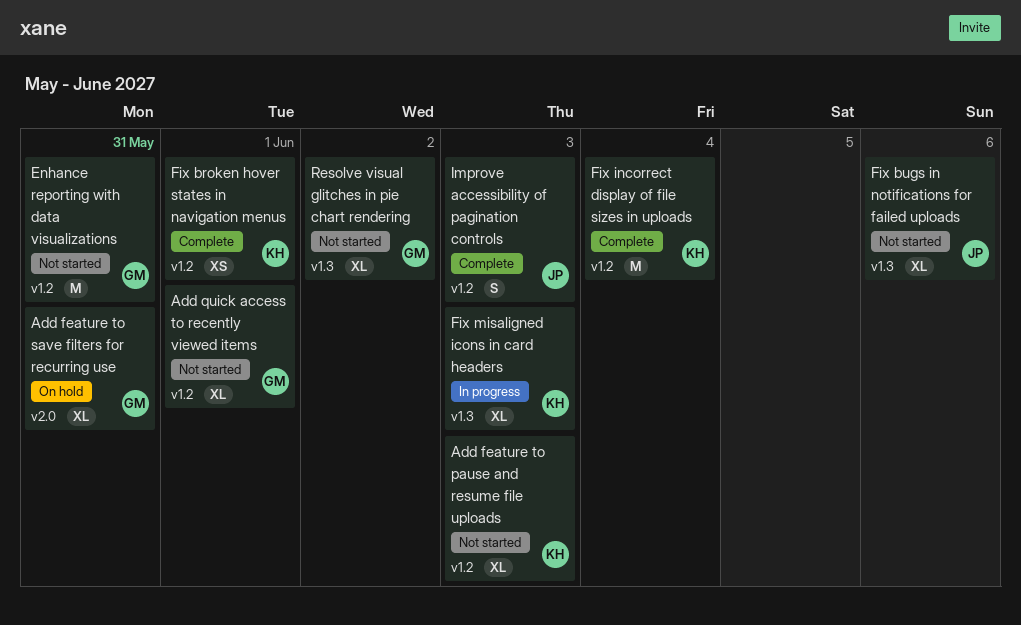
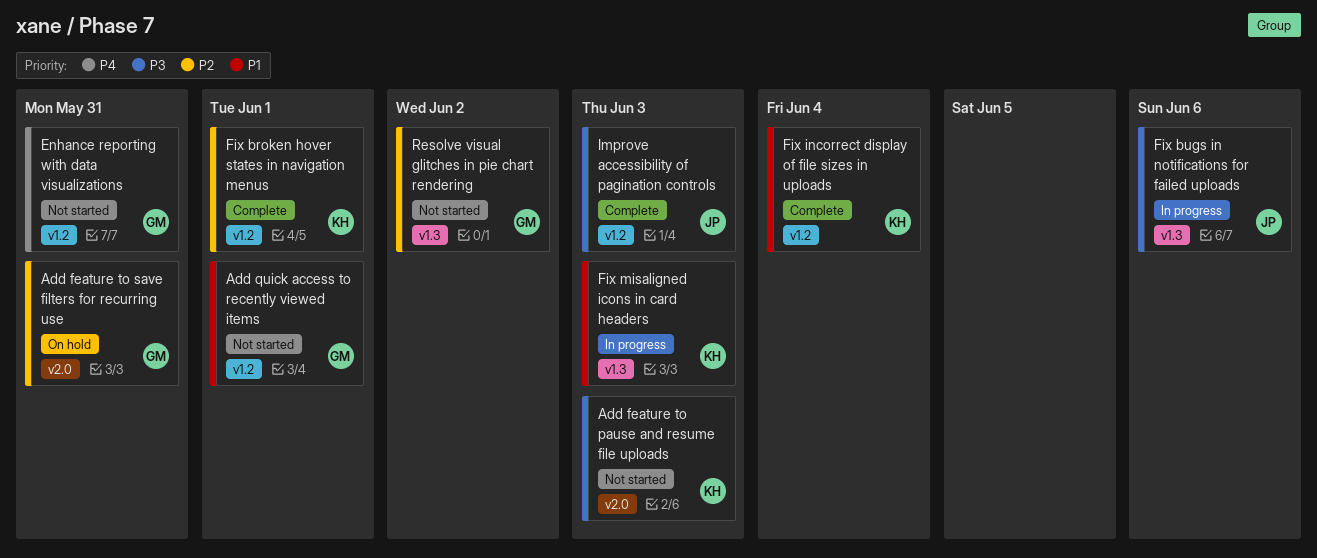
Add feature to pause and resume file uploads, label: v1.2 -> v2.0
Fix bugs in notifications for failed uploads, status: Not started -> In progress

